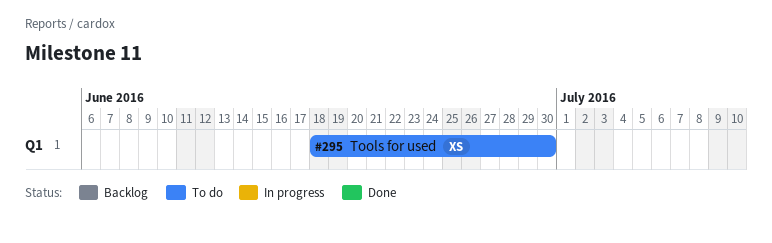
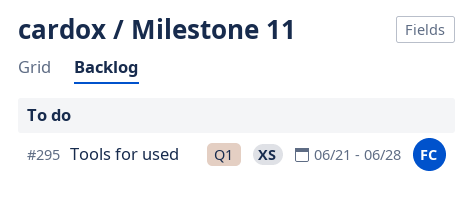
#295, start: Jun 18 -> Jun 21
#295, due: Jun 30 -> Jun 28

